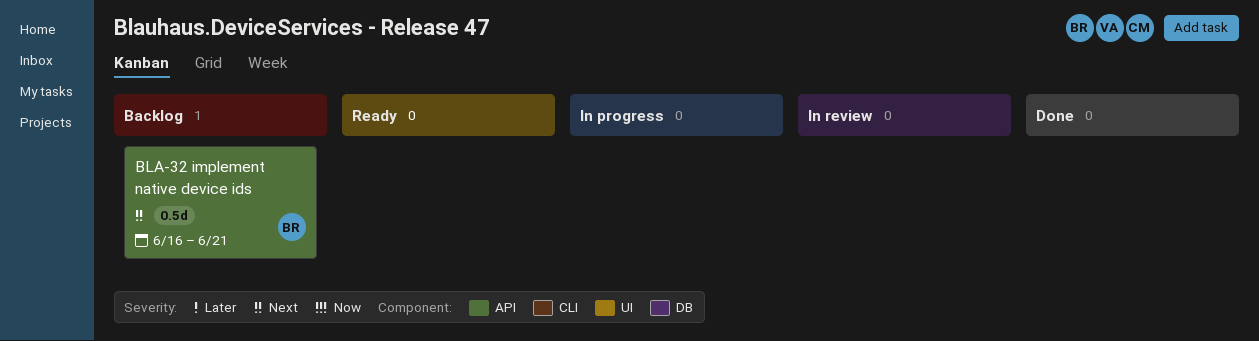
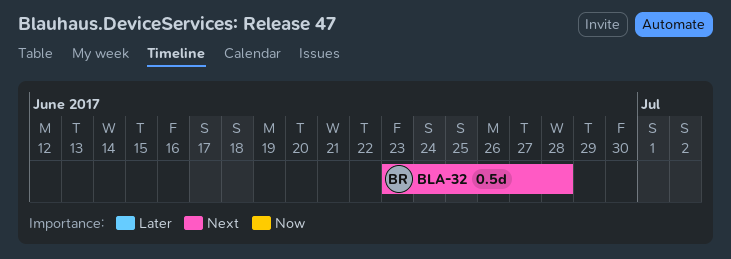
BLA-32, start: Jun 16 -> Jun 23
BLA-32, due: Jun 21 -> Jun 28

